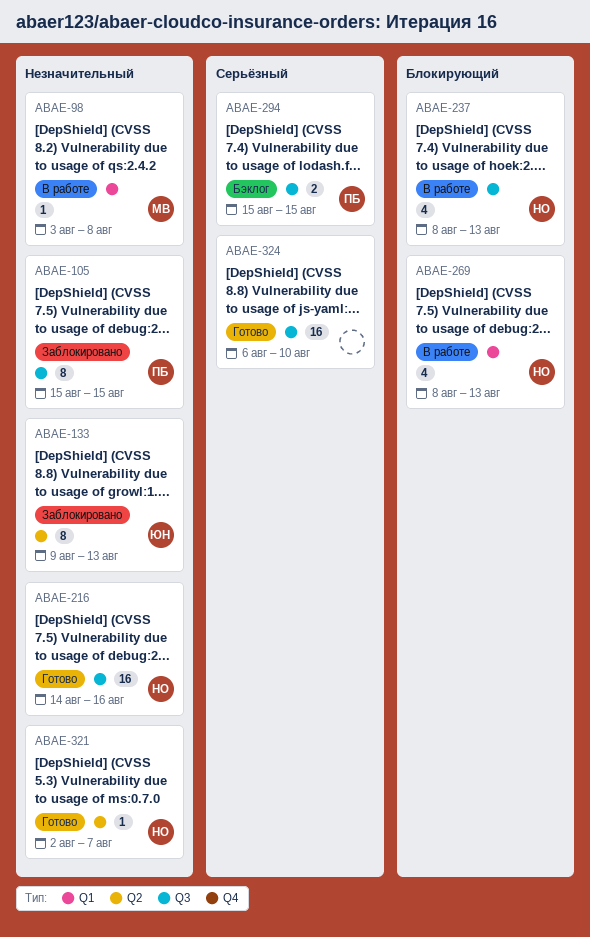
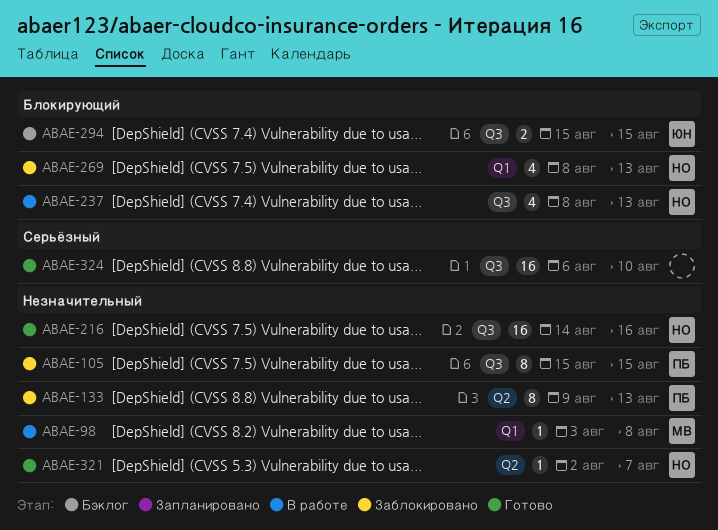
ABAE-133, owner: ЮН -> ПБ
ABAE-269, status: В работе -> Заблокировано
ABAE-294, owner: ПБ -> ЮН
ABAE-294, priority: Серьёзный -> Блокирующий

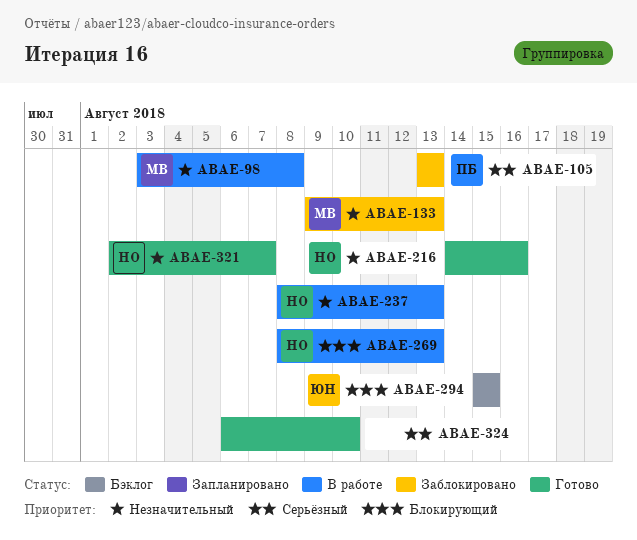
ABAE-105, priority: Незначительный -> Серьёзный
ABAE-105, start: Aug 15 -> Aug 13
ABAE-105, due: Aug 15 -> Aug 13
ABAE-133, owner: ПБ -> МВ
ABAE-237, priority: Блокирующий -> Незначительный
ABAE-269, status: Заблокировано -> В работе

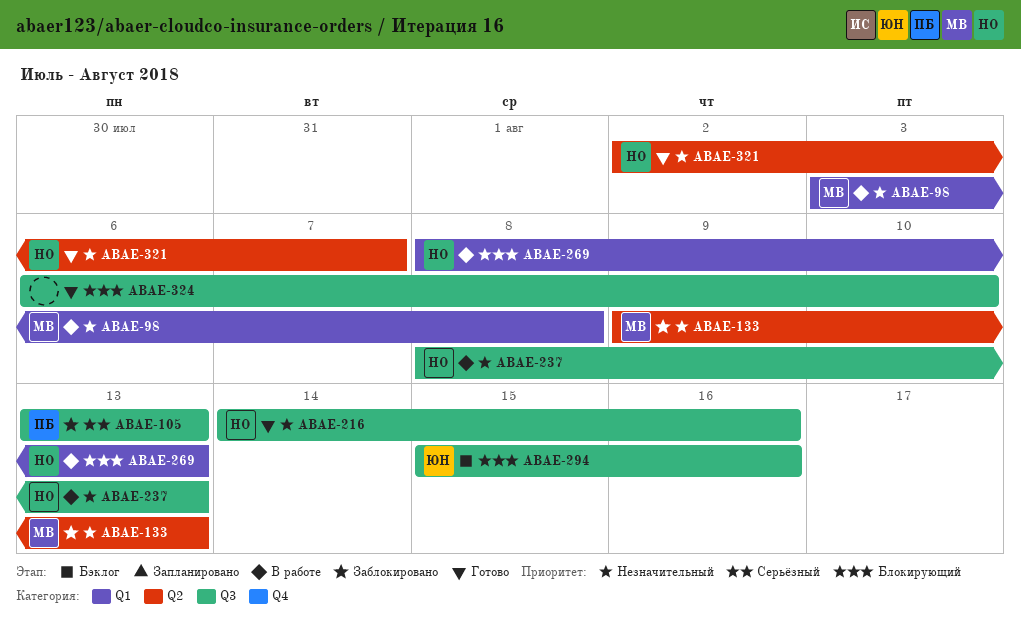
ABAE-294, due: Aug 15 -> Aug 16
ABAE-324, priority: Серьёзный -> Блокирующий

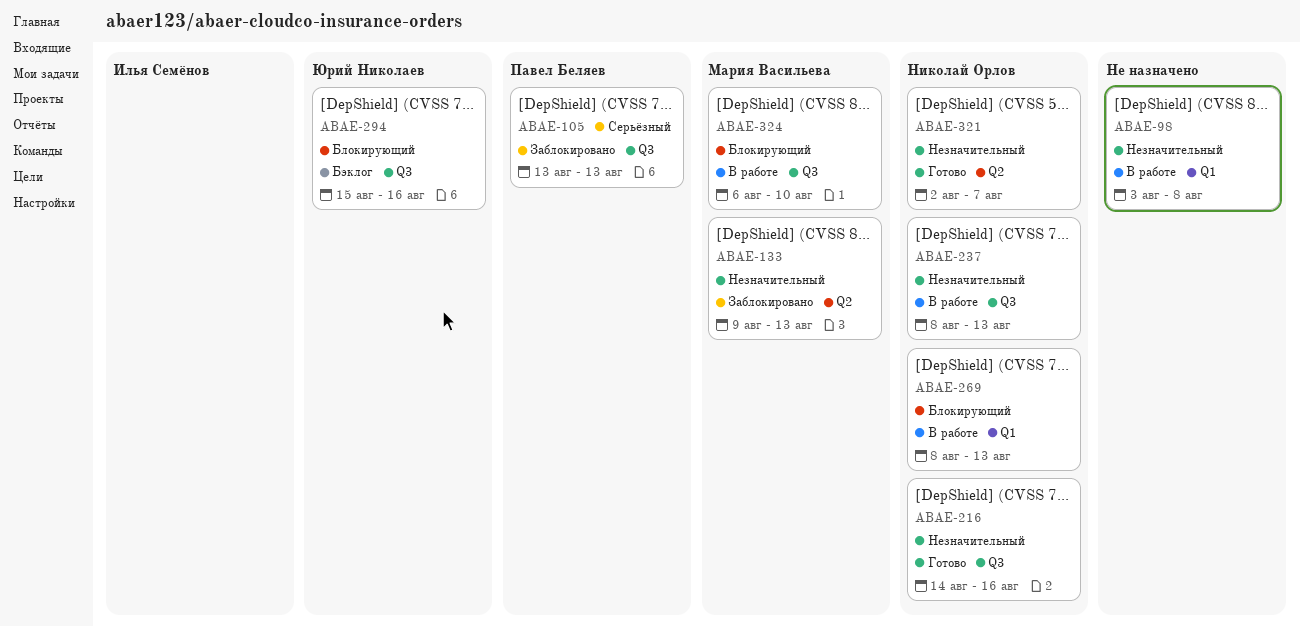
ABAE-98, owner: Мария Васильева -> none
ABAE-324, status: Готово -> В работе
ABAE-324, owner: none -> Мария Васильева

